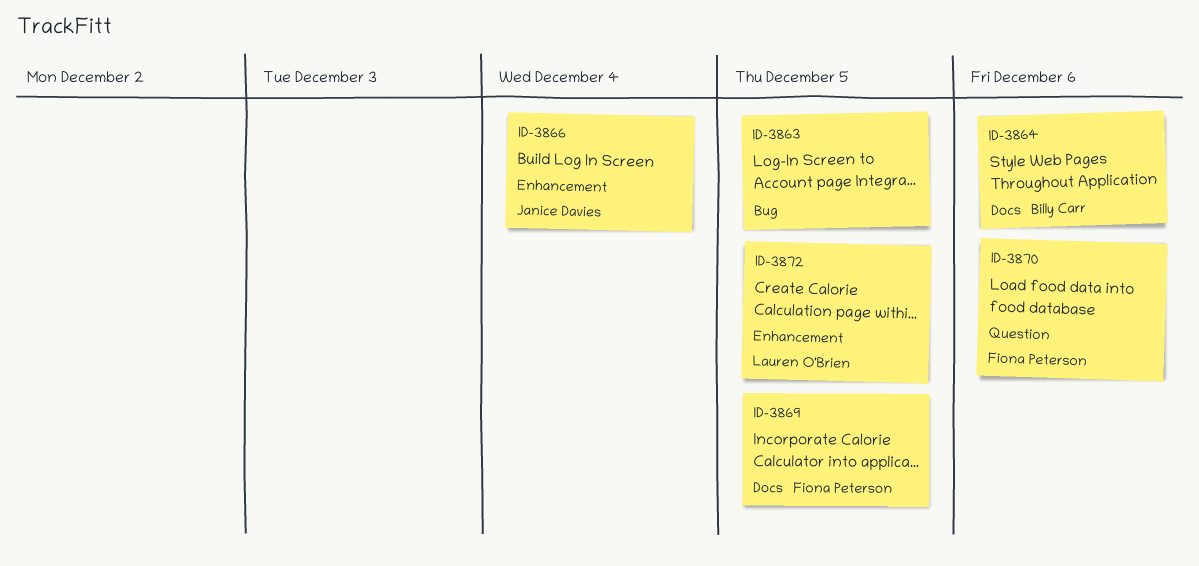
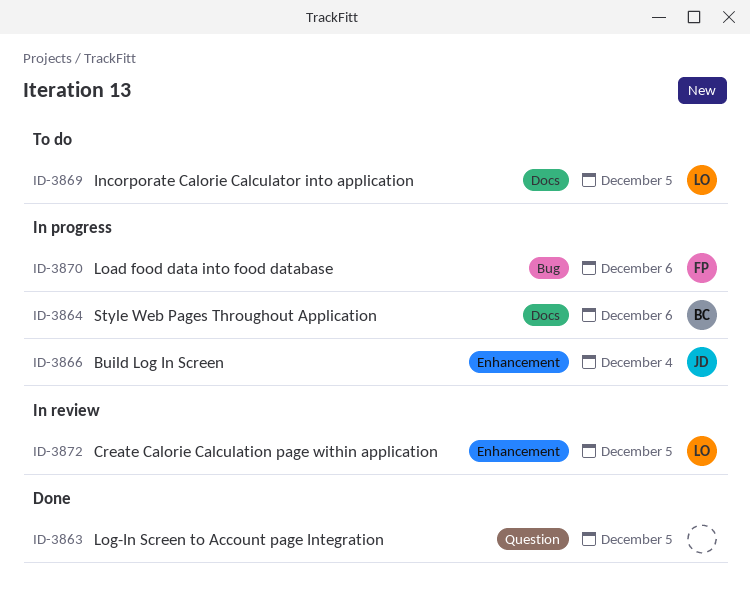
ID-3863, label: Bug -> Question
ID-3869, owner: Fiona Peterson -> Lauren O'Brien
ID-3870, label: Question -> Bug

